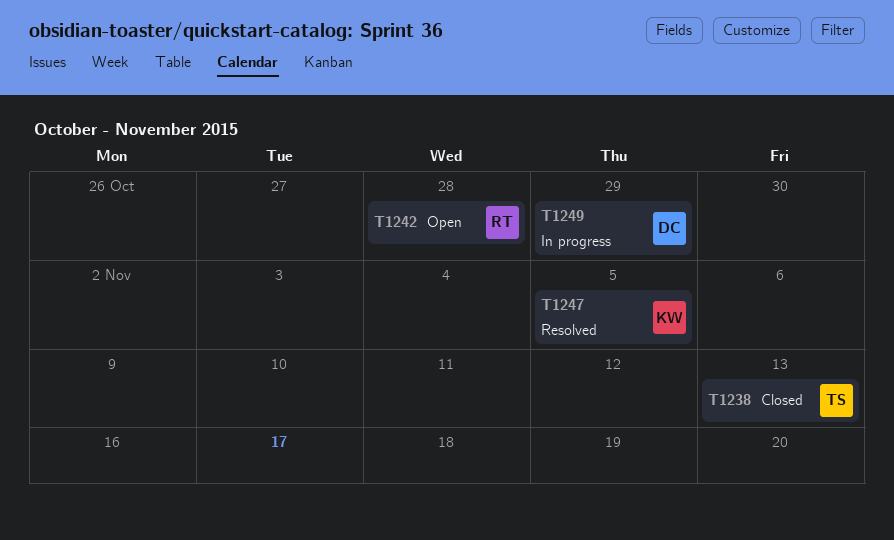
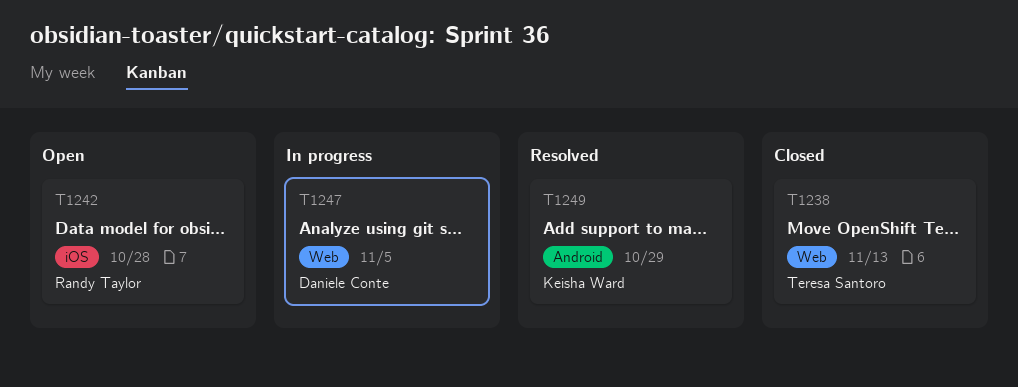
T1247, status: Resolved -> In progress
T1247, owner: Keisha Ward -> Daniele Conte
T1249, status: In progress -> Resolved
T1249, owner: Daniele Conte -> Keisha Ward

